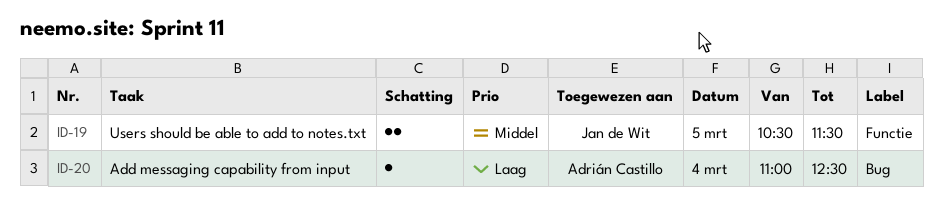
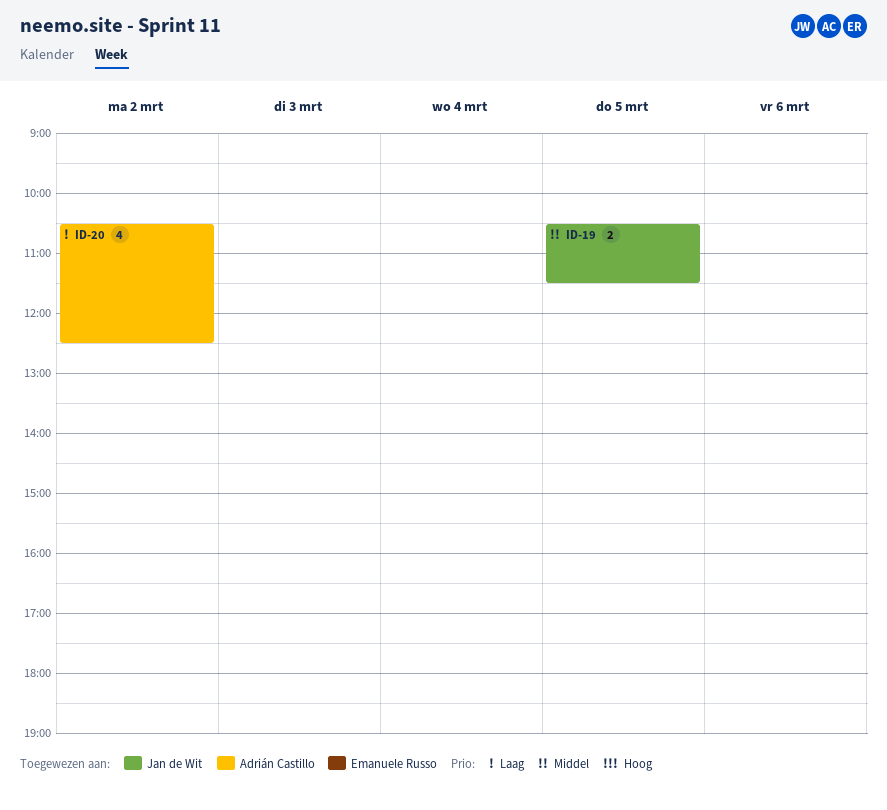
ID-20, estimate: 1 -> 4
ID-20, day: Mar 4 -> Mar 2
ID-20, begins: 11:00 -> 10:30

